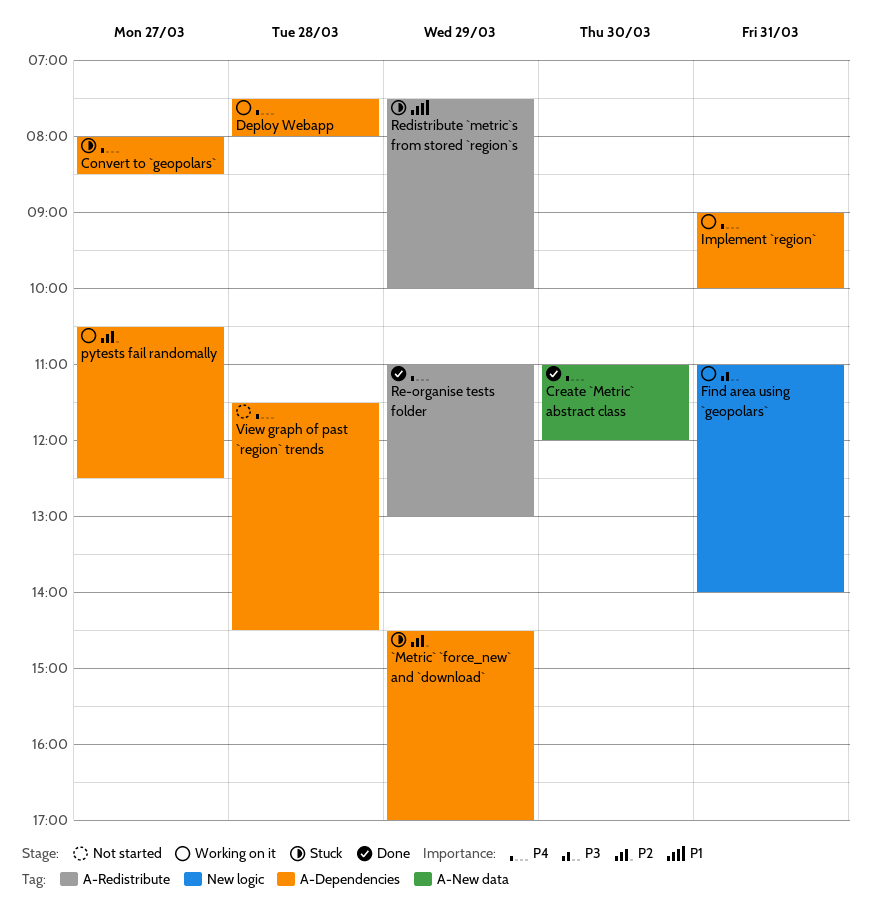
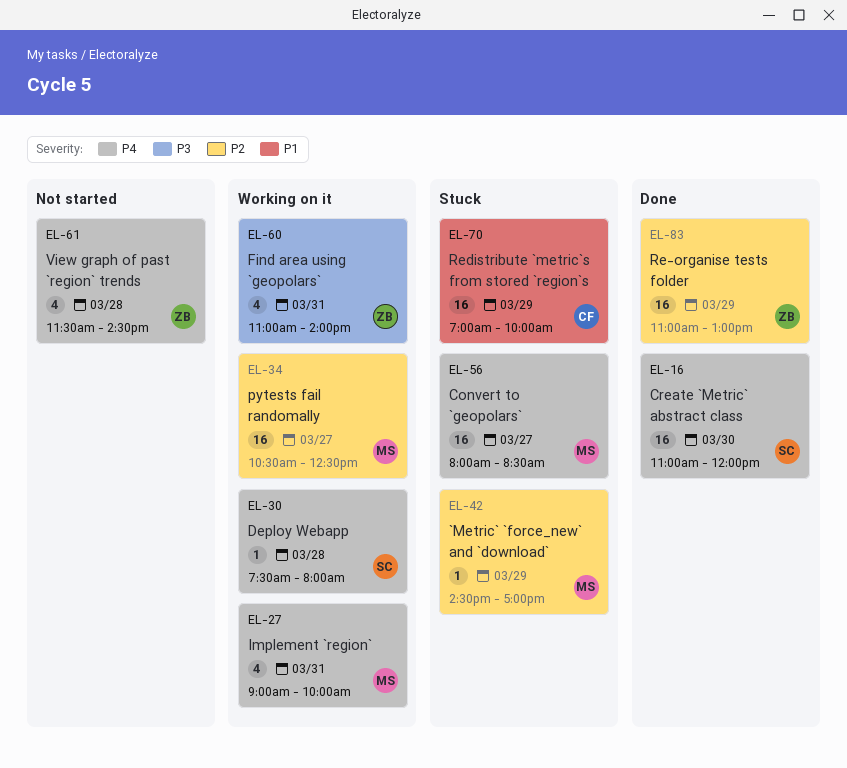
Re-organise tests folder, priority: P4 -> P2
Redistribute `metric`s from stored `region`s, begins: 07:30 -> 07:00

